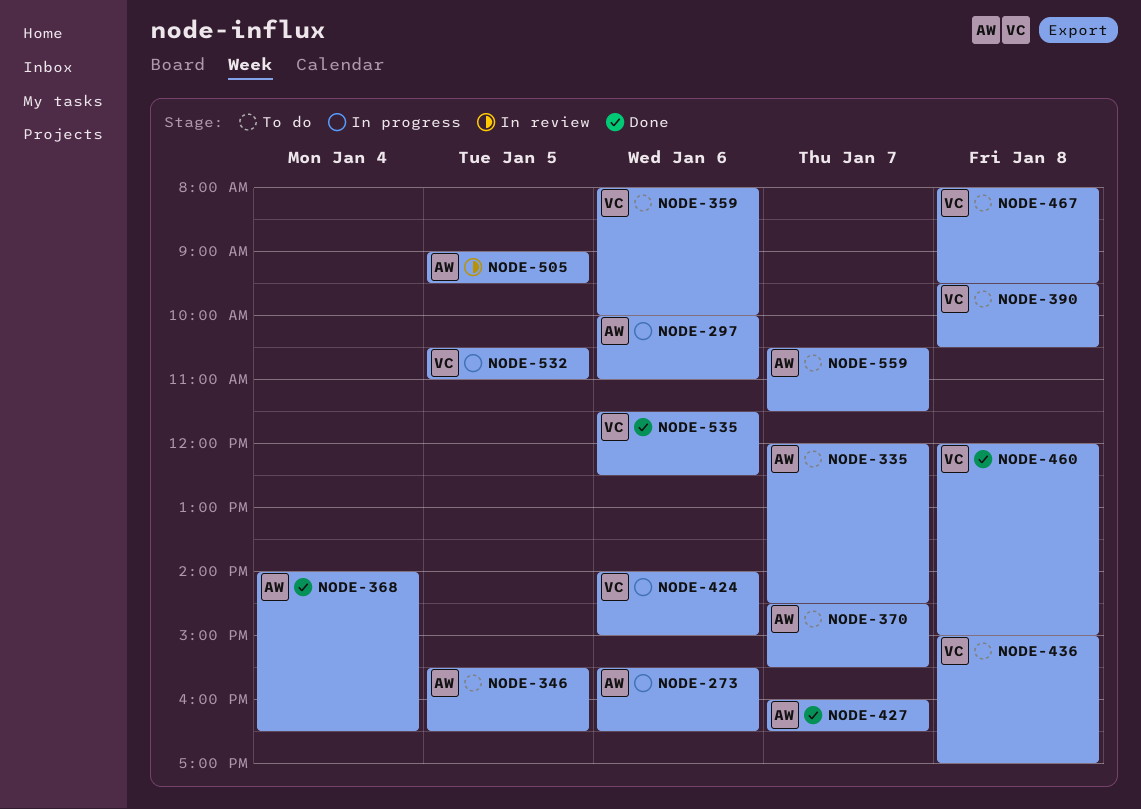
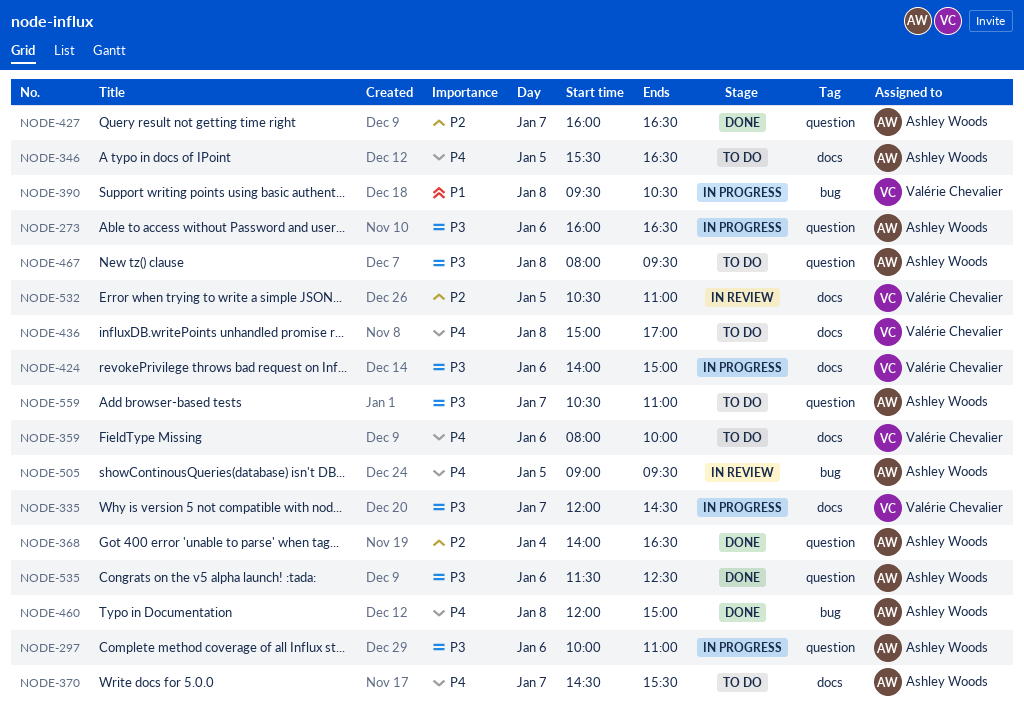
NODE-273, begins: 15:30 -> 16:00
NODE-335, status: To do -> In progress
NODE-335, owner: Ashley Woods -> Valérie Chevalier
NODE-390, status: To do -> In progress
NODE-460, owner: Valérie Chevalier -> Ashley Woods
NODE-467, owner: Valérie Chevalier -> Ashley Woods
NODE-532, status: In progress -> In review
NODE-535, owner: Valérie Chevalier -> Ashley Woods
NODE-559, ends: 11:30 -> 11:00

